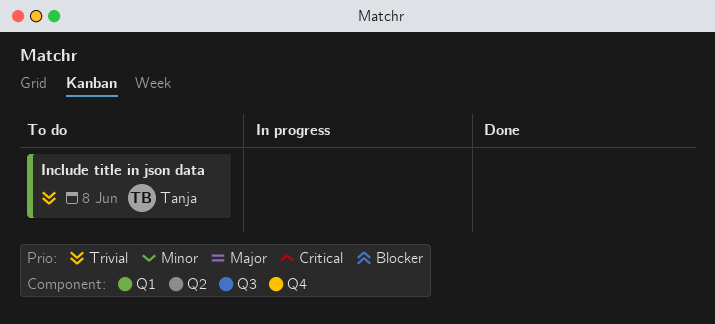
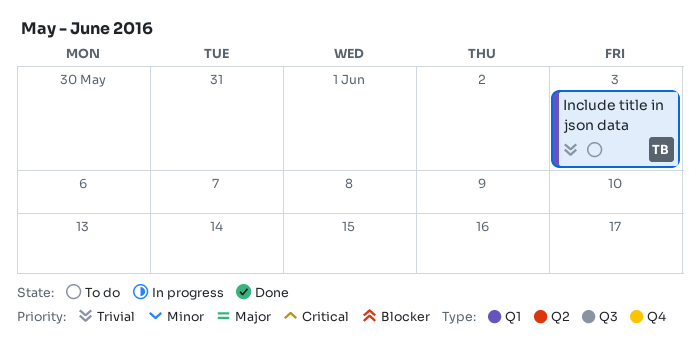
Include title in json data, due: Jun 8 -> Jun 3

